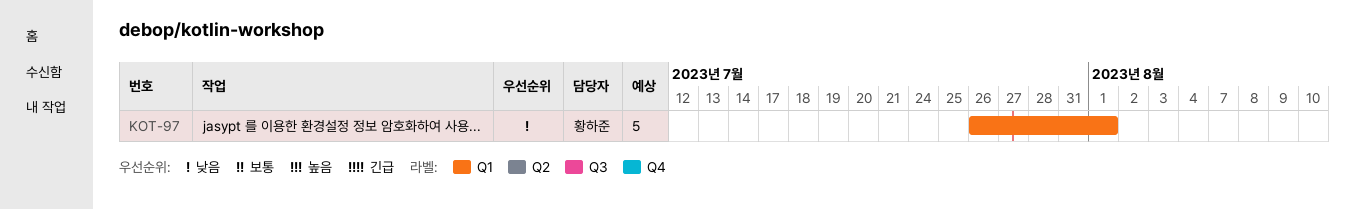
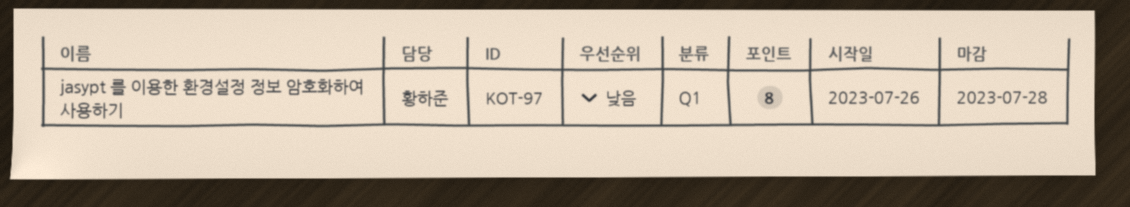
KOT-97, estimate: 5 -> 8
KOT-97, due: Aug 1 -> Jul 28

